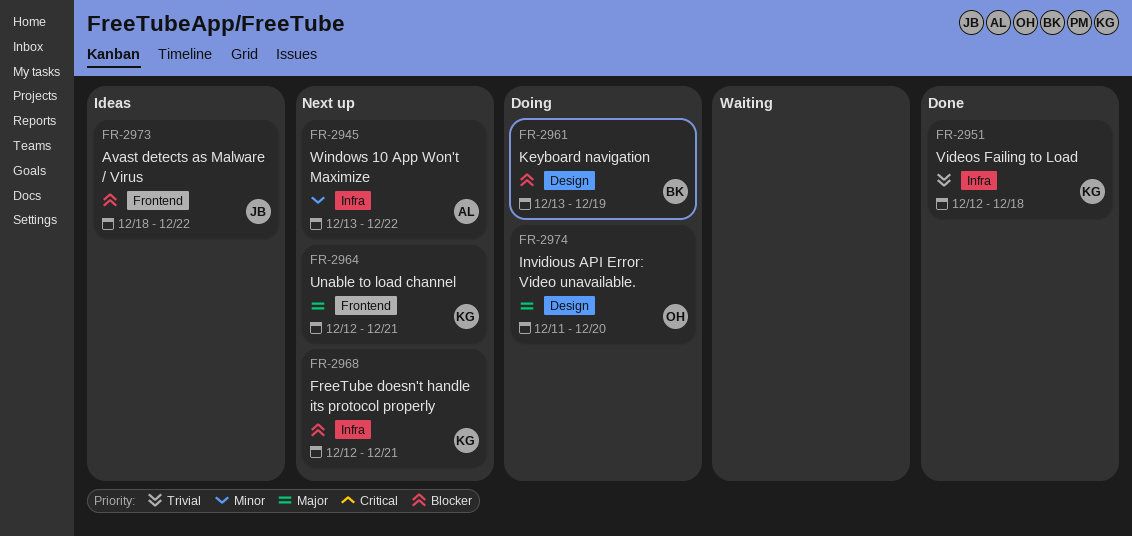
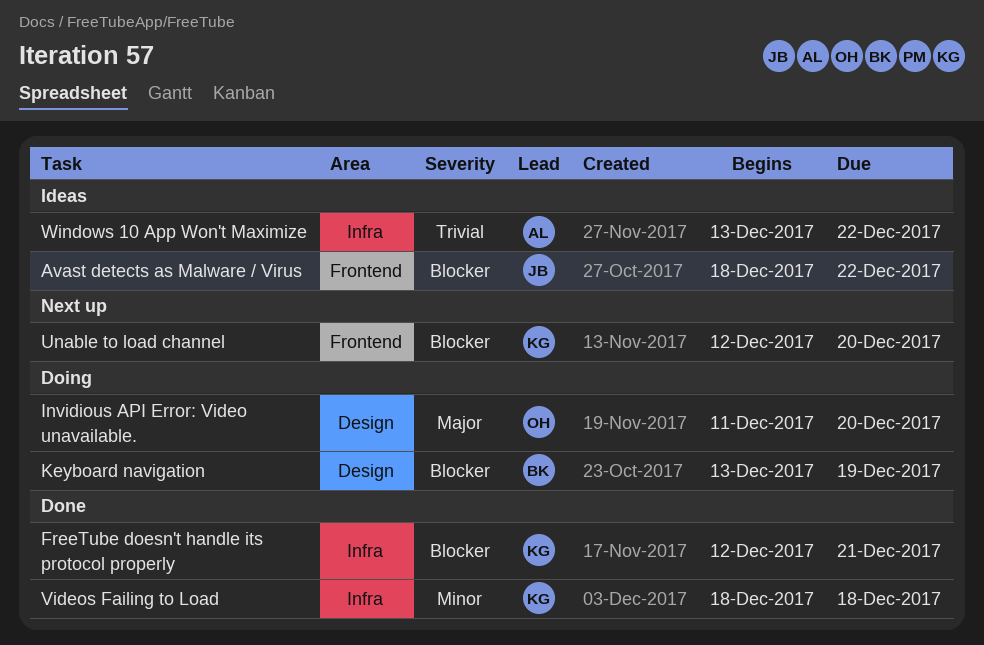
FreeTube doesn't handle its protocol properly, status: Next up -> Done
Unable to load channel, priority: Major -> Blocker
Unable to load channel, due: Dec 21 -> Dec 20
Videos Failing to Load, priority: Trivial -> Minor
Videos Failing to Load, start: Dec 12 -> Dec 18
Windows 10 App Won't Maximize, status: Next up -> Ideas
Windows 10 App Won't Maximize, priority: Minor -> Trivial

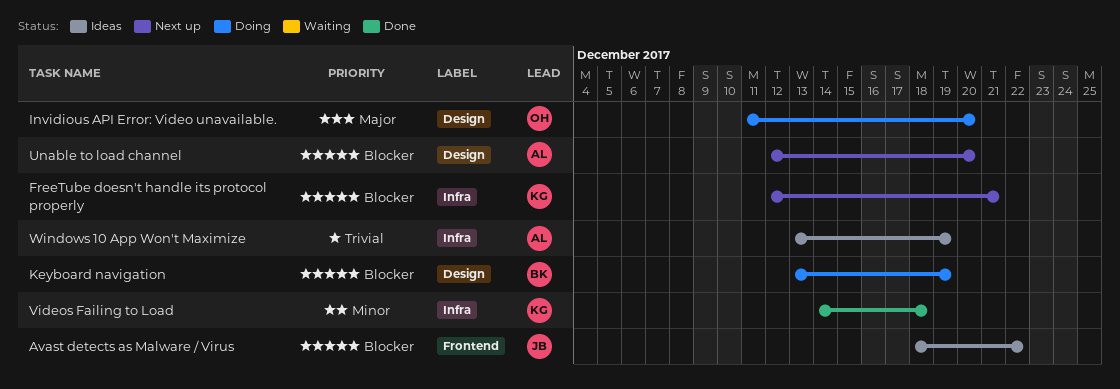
FreeTube doesn't handle its protocol properly, status: Done -> Next up
Unable to load channel, owner: KG -> AL
Unable to load channel, label: Frontend -> Design
Videos Failing to Load, start: Dec 18 -> Dec 14
Windows 10 App Won't Maximize, due: Dec 22 -> Dec 19

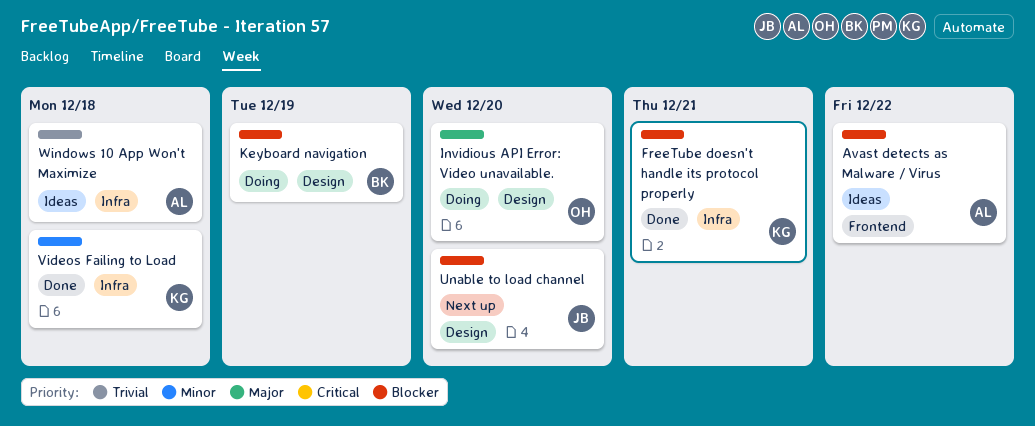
Avast detects as Malware / Virus, owner: JB -> AL
FreeTube doesn't handle its protocol properly, status: Next up -> Done
Unable to load channel, owner: AL -> JB
Windows 10 App Won't Maximize, due: Dec 19 -> Dec 18

